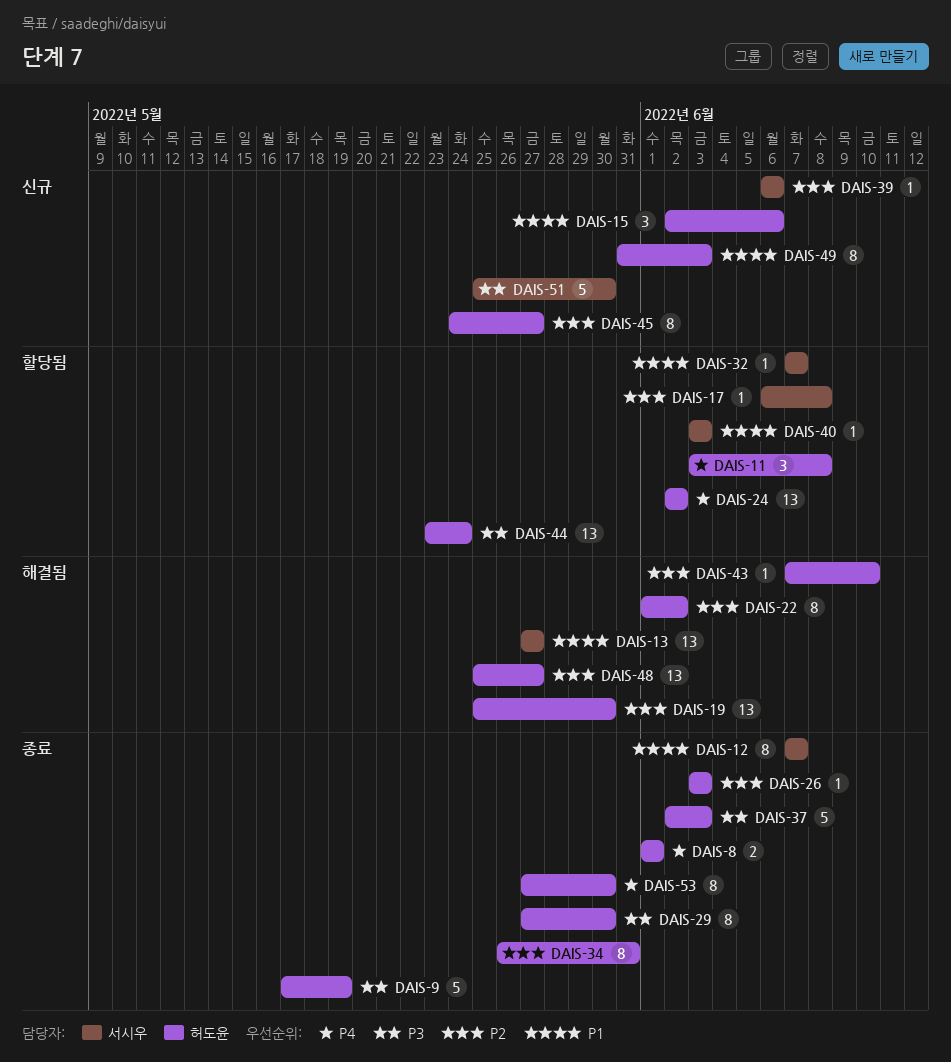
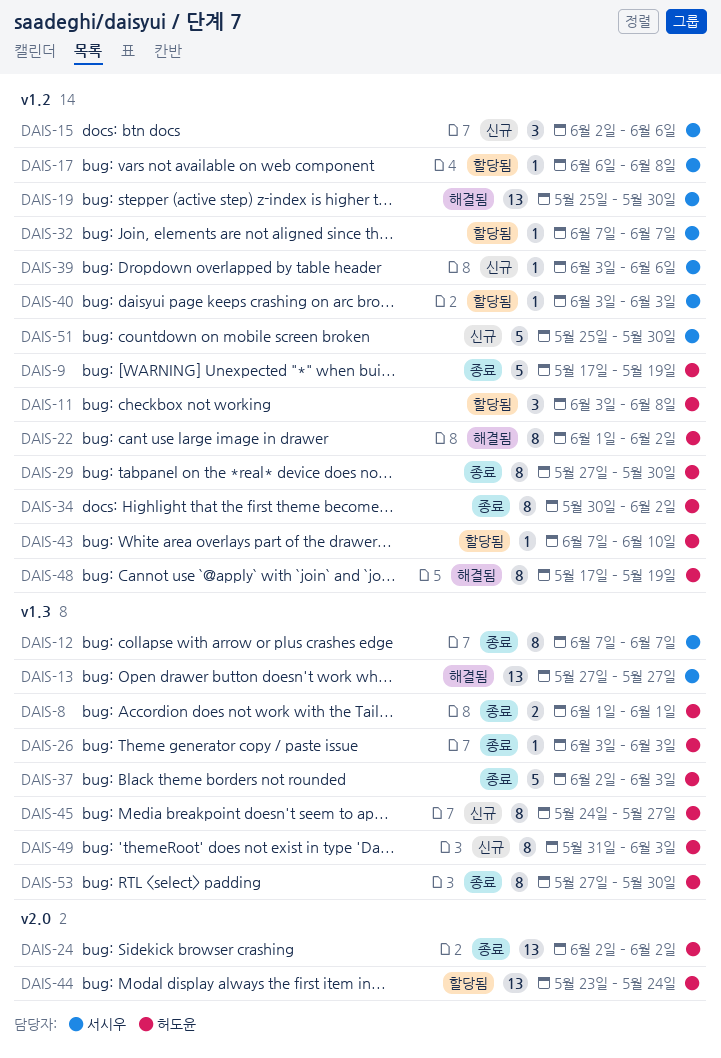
DAIS-15, owner: 허도윤 -> 서시우
DAIS-19, owner: 허도윤 -> 서시우
DAIS-24, status: 할당됨 -> 종료
DAIS-34, start: May 26 -> May 30
DAIS-34, due: May 31 -> Jun 2
DAIS-39, start: Jun 6 -> Jun 3
DAIS-43, status: 해결됨 -> 할당됨
DAIS-48, estimate: 13 -> 8
DAIS-48, start: May 25 -> May 17
DAIS-48, due: May 27 -> May 19

